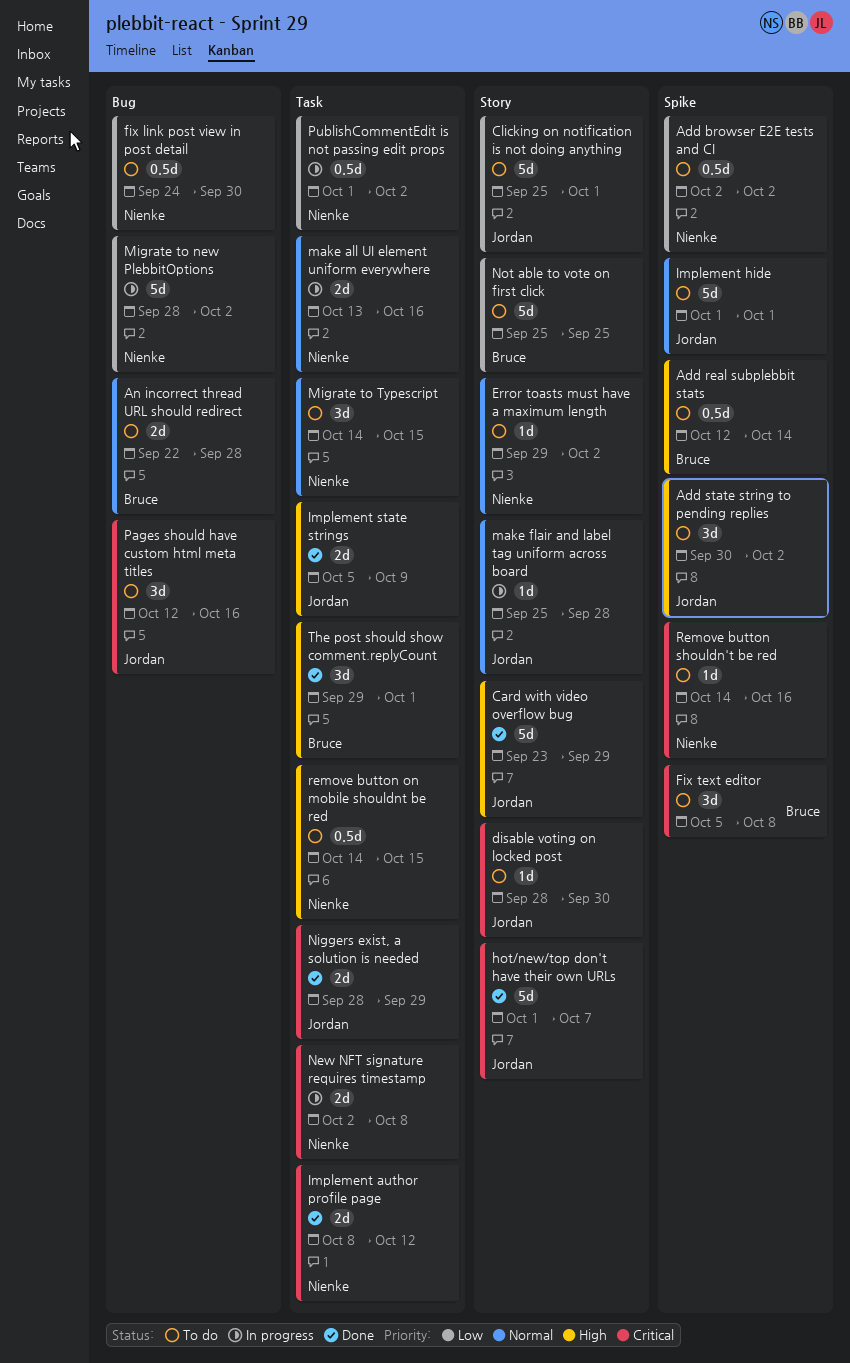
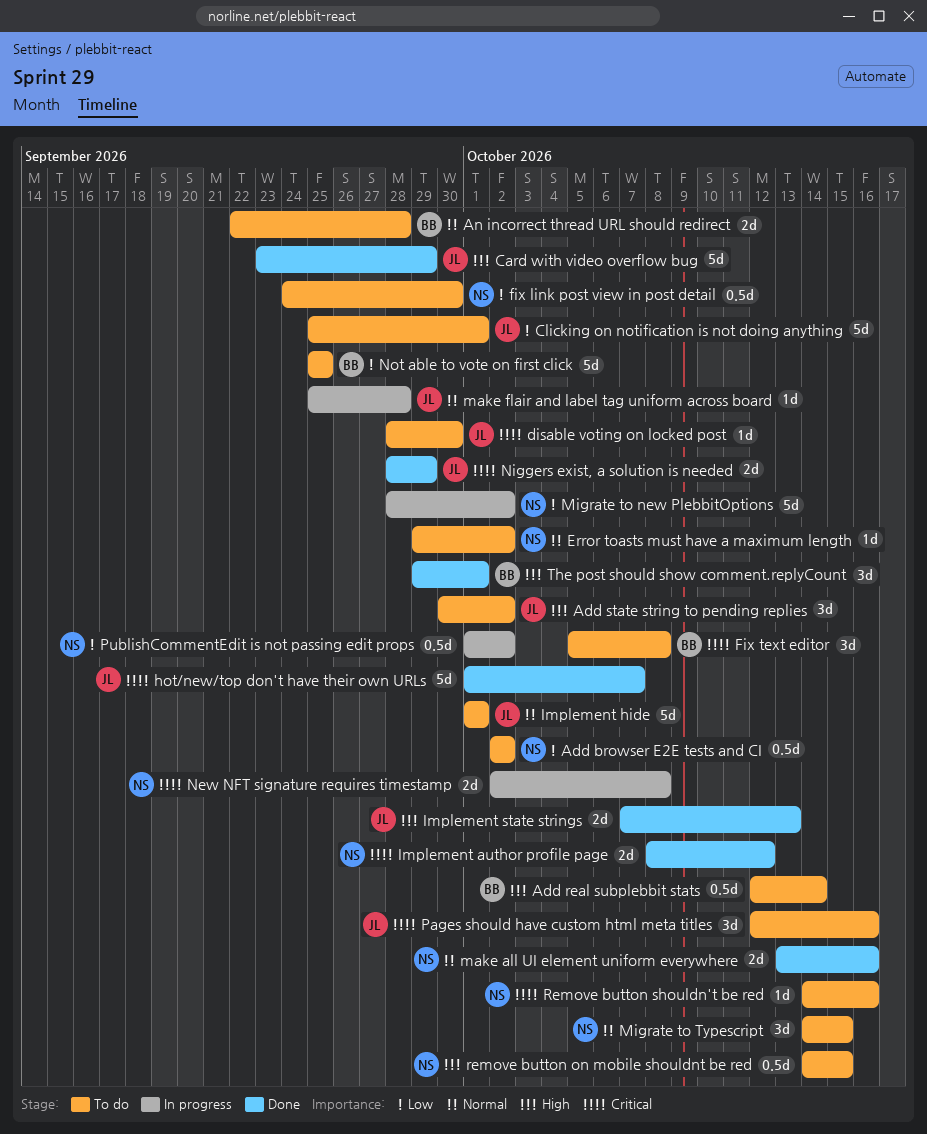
Implement state strings, start: Oct 5 -> Oct 7
Implement state strings, due: Oct 9 -> Oct 13
make all UI element uniform everywhere, status: In progress -> Done

